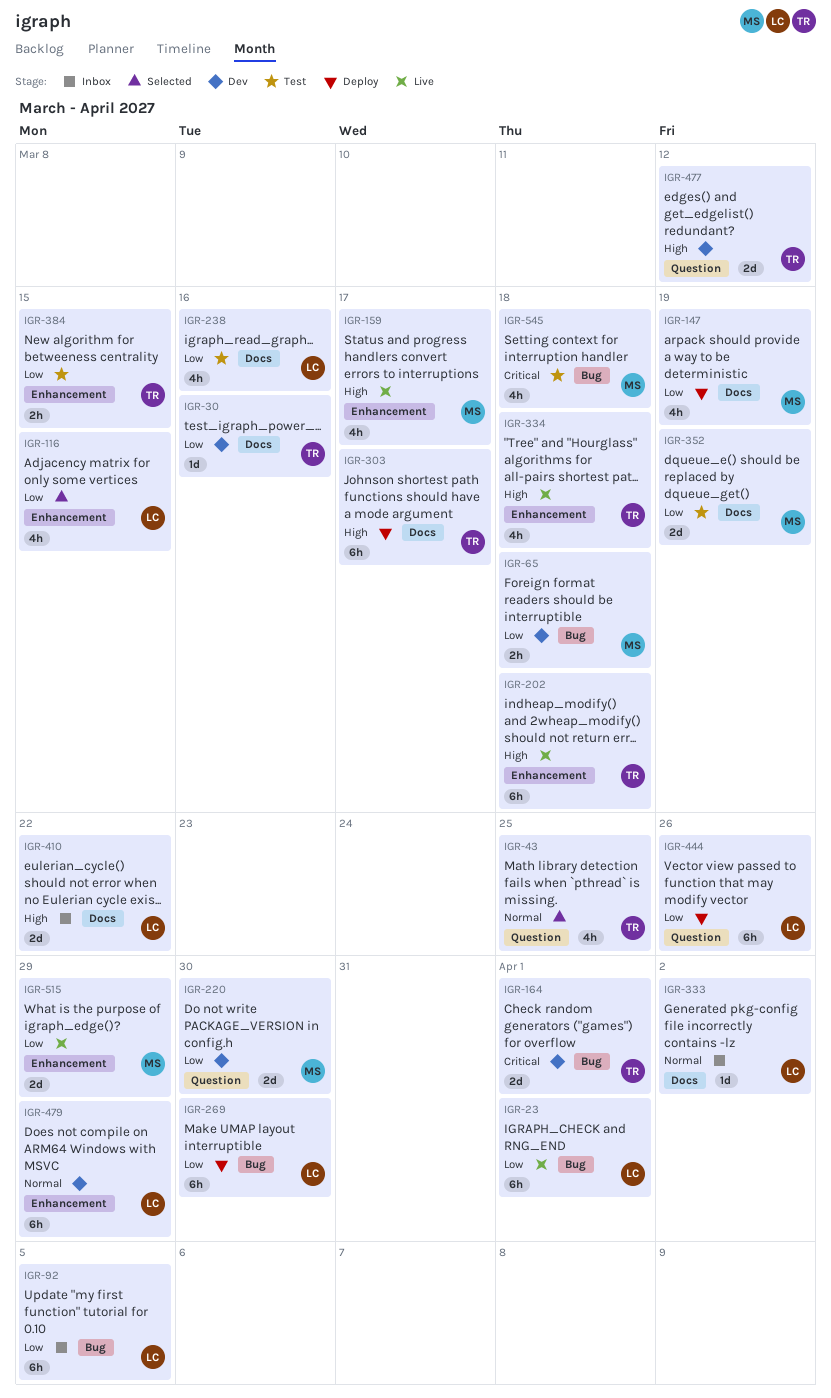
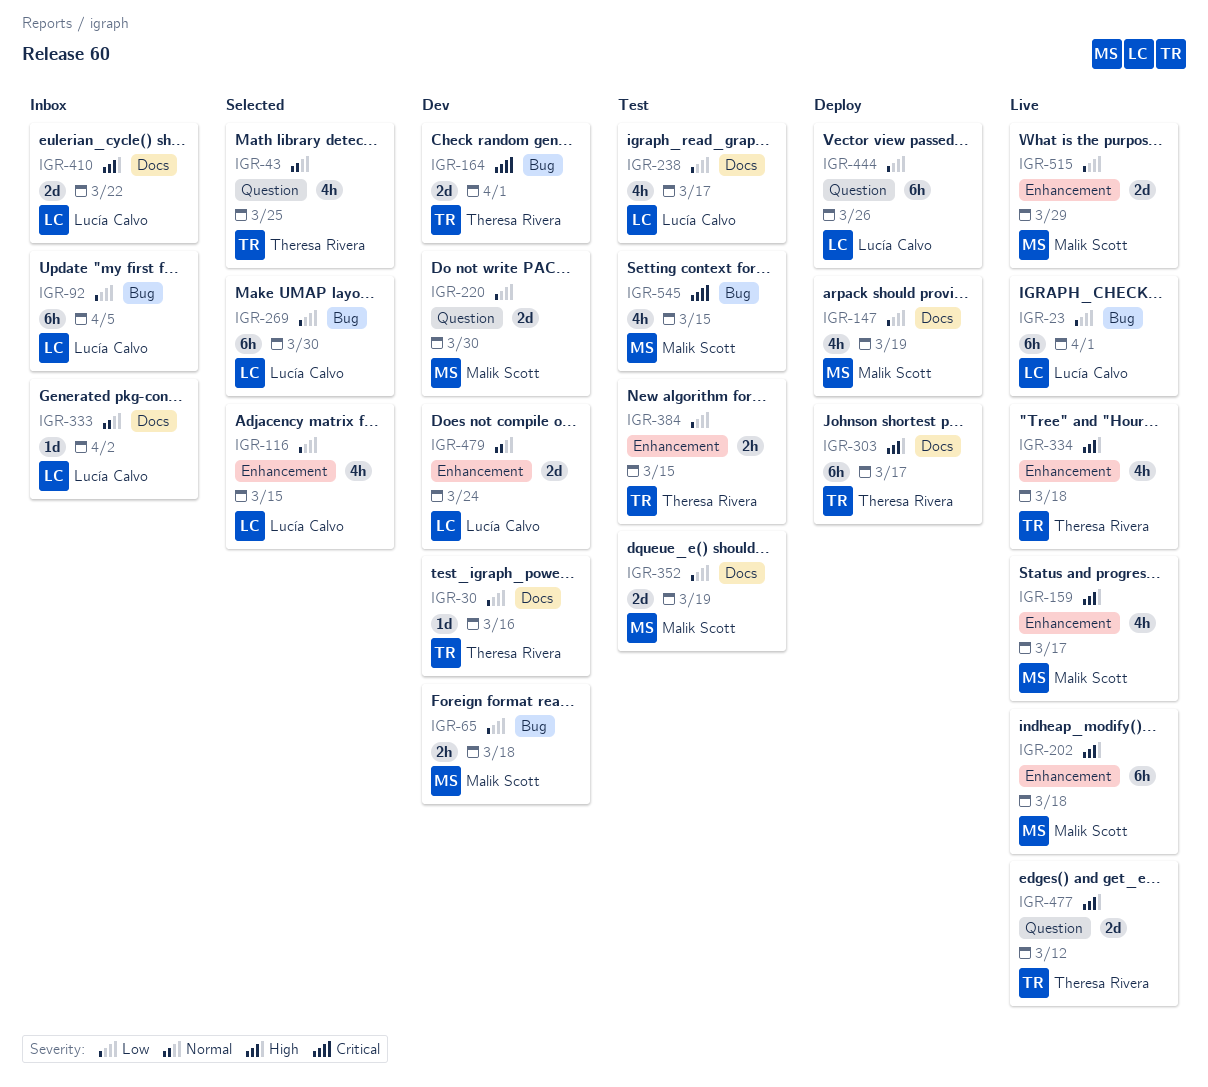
IGR-202, owner: Theresa Rivera -> Malik Scott
IGR-238, due: Mar 16 -> Mar 17
IGR-269, status: Deploy -> Selected
IGR-477, status: Dev -> Live
IGR-479, estimate: 6h -> 2d
IGR-479, due: Mar 29 -> Mar 24
IGR-545, due: Mar 18 -> Mar 15

